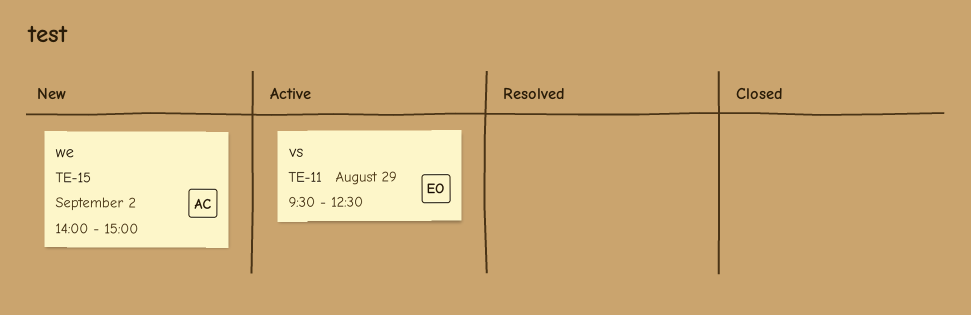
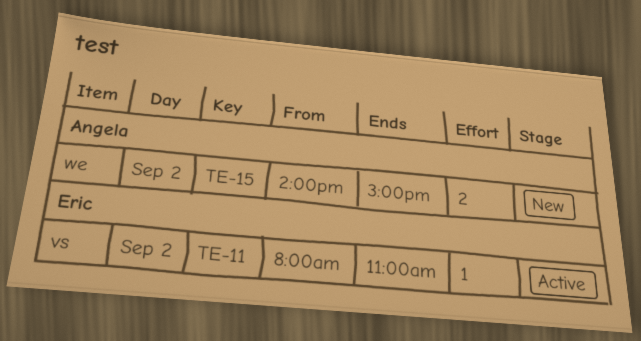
TE-11, day: Aug 29 -> Sep 2
TE-11, begins: 09:30 -> 08:00
TE-11, ends: 12:30 -> 11:00

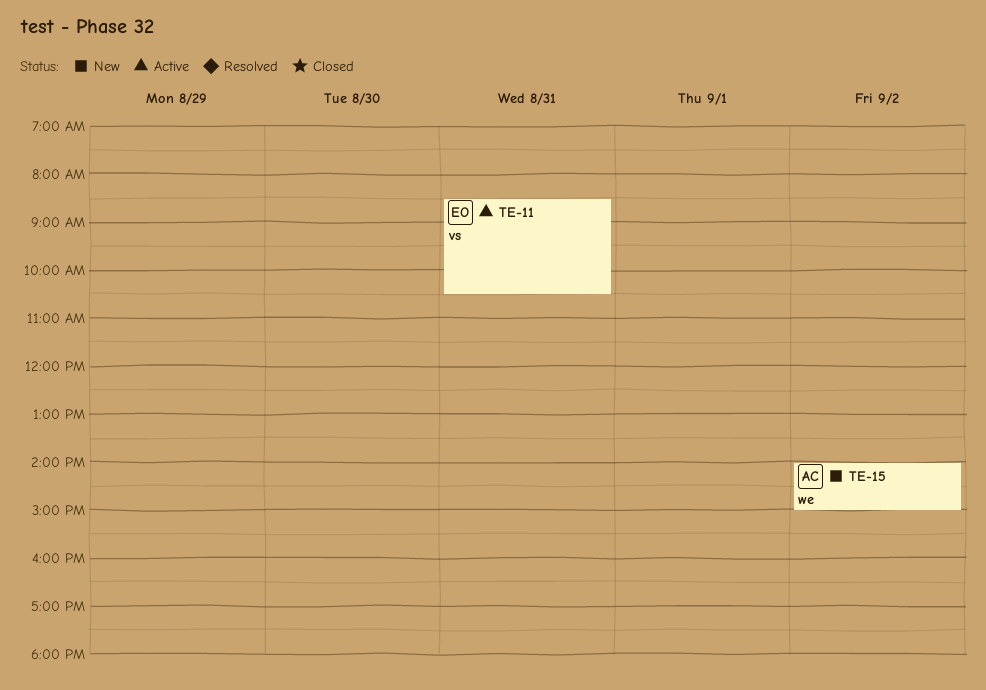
TE-11, day: Sep 2 -> Aug 31
TE-11, begins: 08:00 -> 08:30
TE-11, ends: 11:00 -> 10:30

